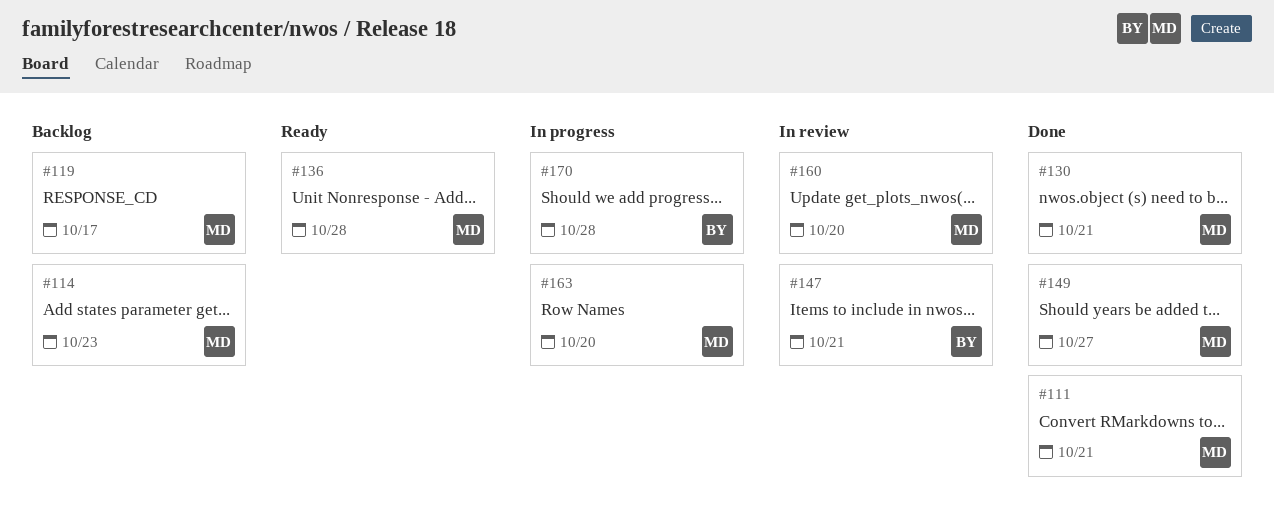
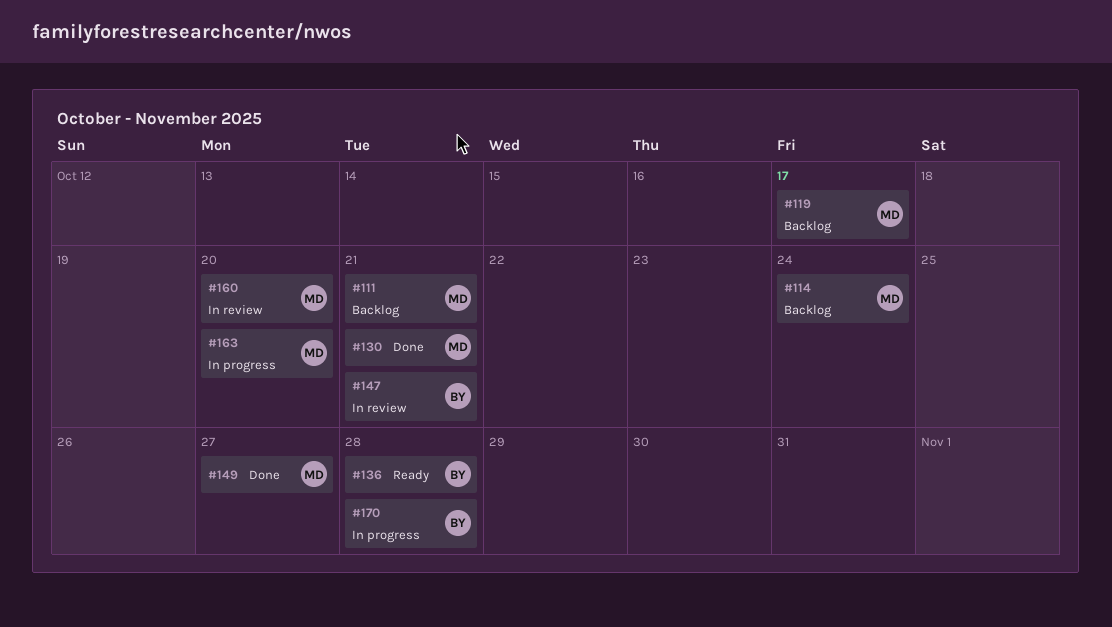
#111, status: Done -> Backlog
#114, due: Oct 23 -> Oct 24
#136, owner: MD -> BY

